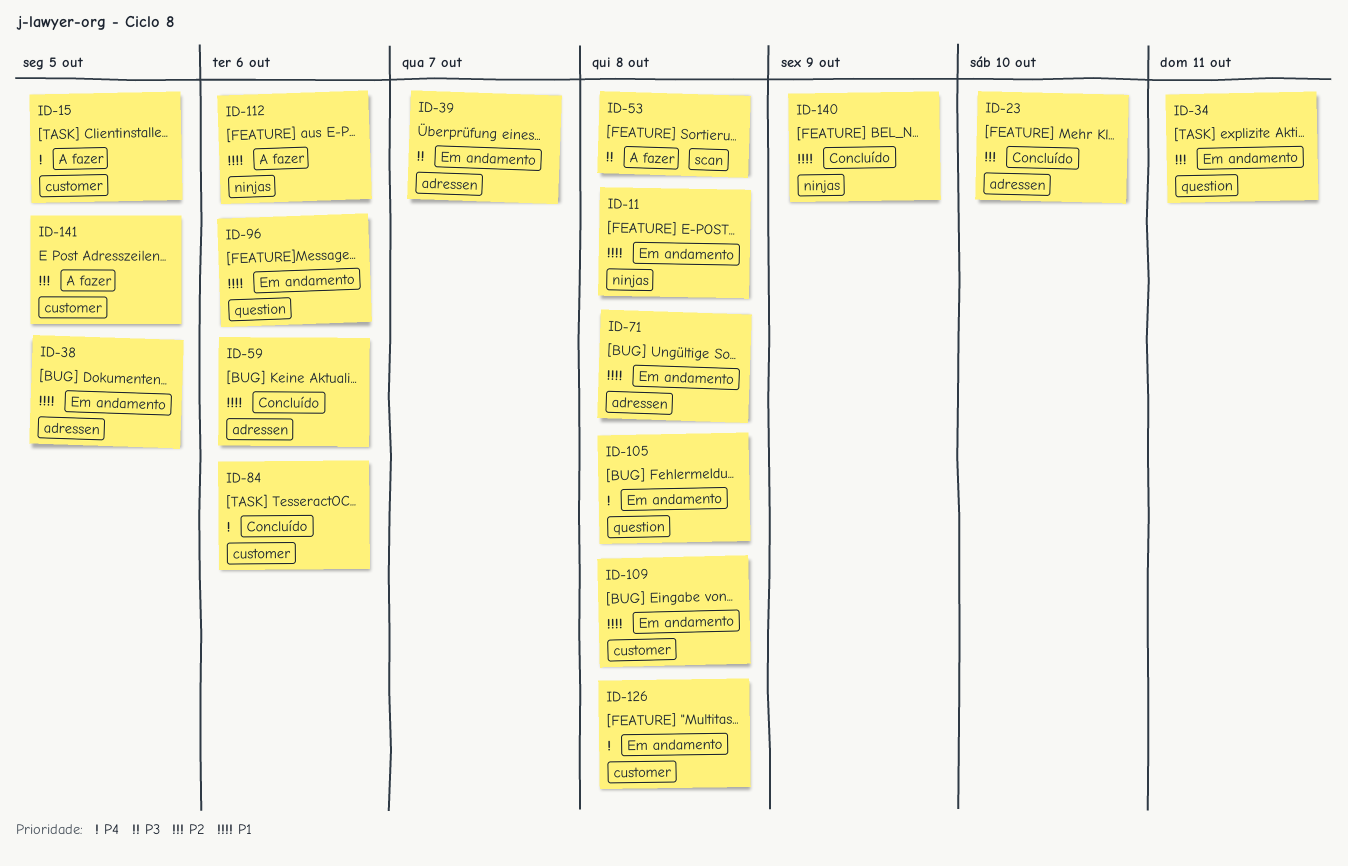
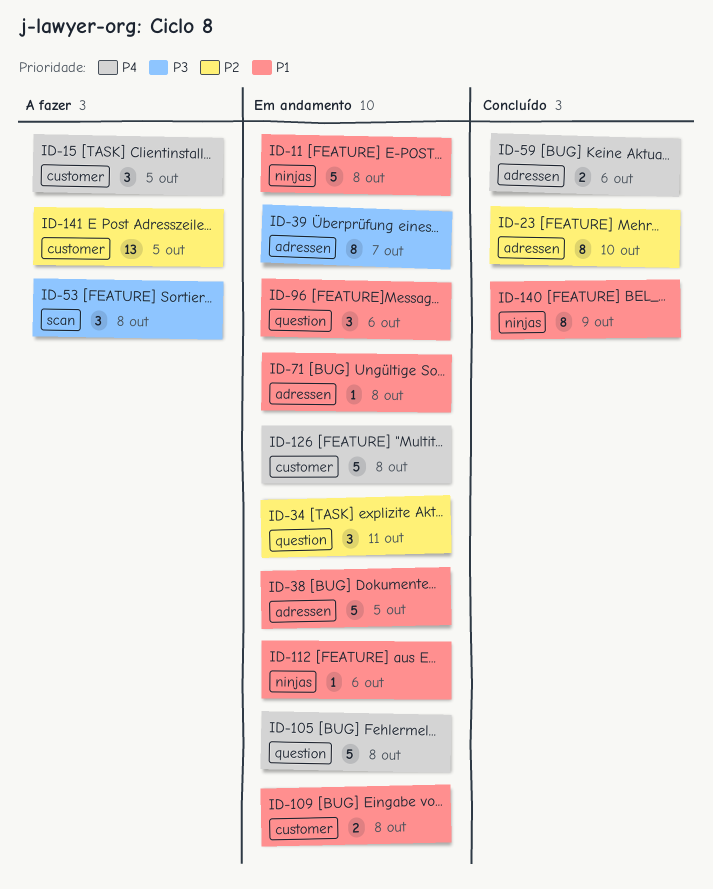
ID-59, priority: P1 -> P4
ID-84: present -> none
ID-112, status: A fazer -> Em andamento

